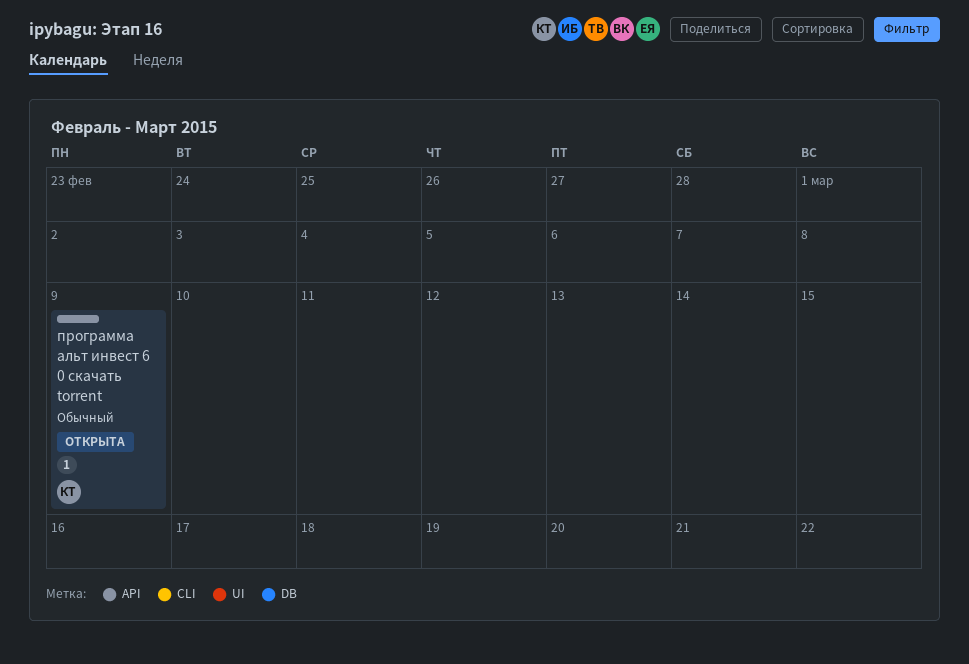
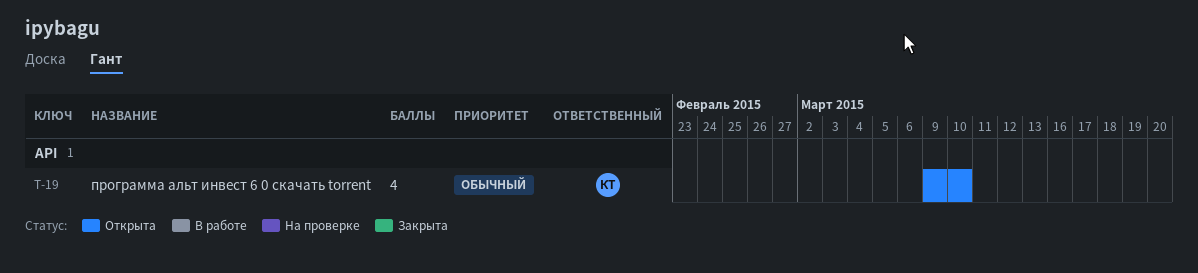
программа альт инвест 6 0 скачать torrent, estimate: 1 -> 4
программа альт инвест 6 0 скачать torrent, due: Mar 9 -> Mar 10

